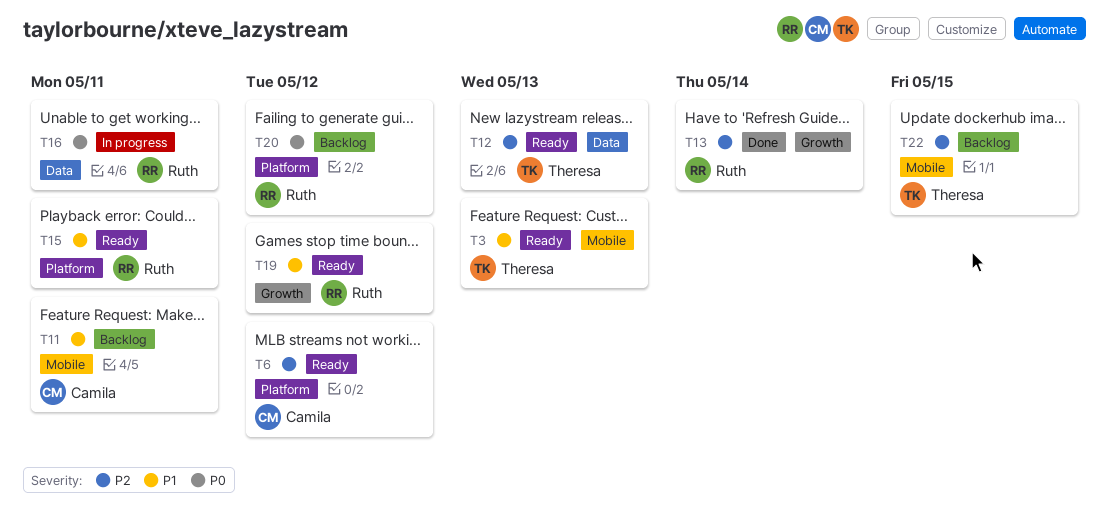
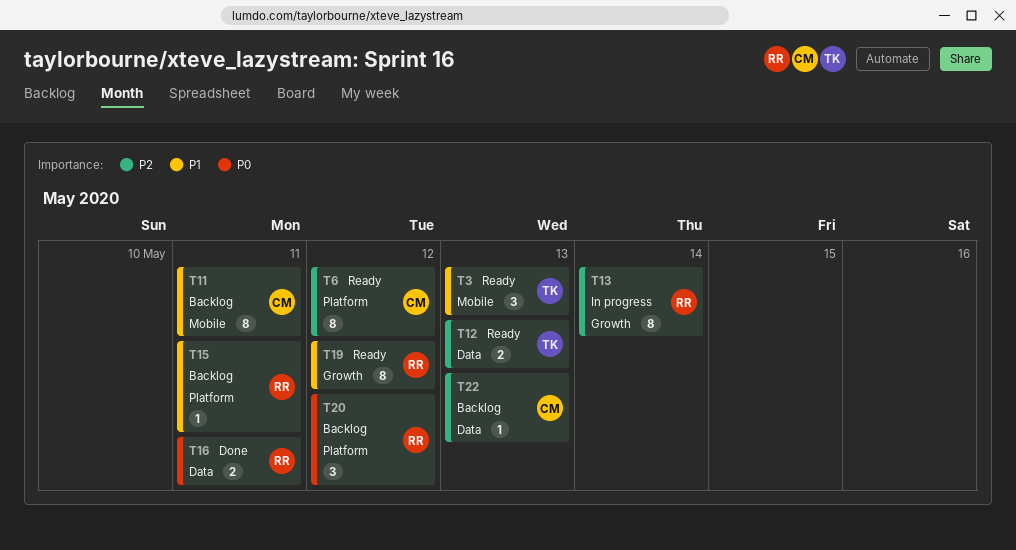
T13, status: Done -> In progress
T15, status: Ready -> Backlog
T16, status: In progress -> Done
T22, owner: Theresa -> Camila
T22, label: Mobile -> Data
T22, due: May 15 -> May 13

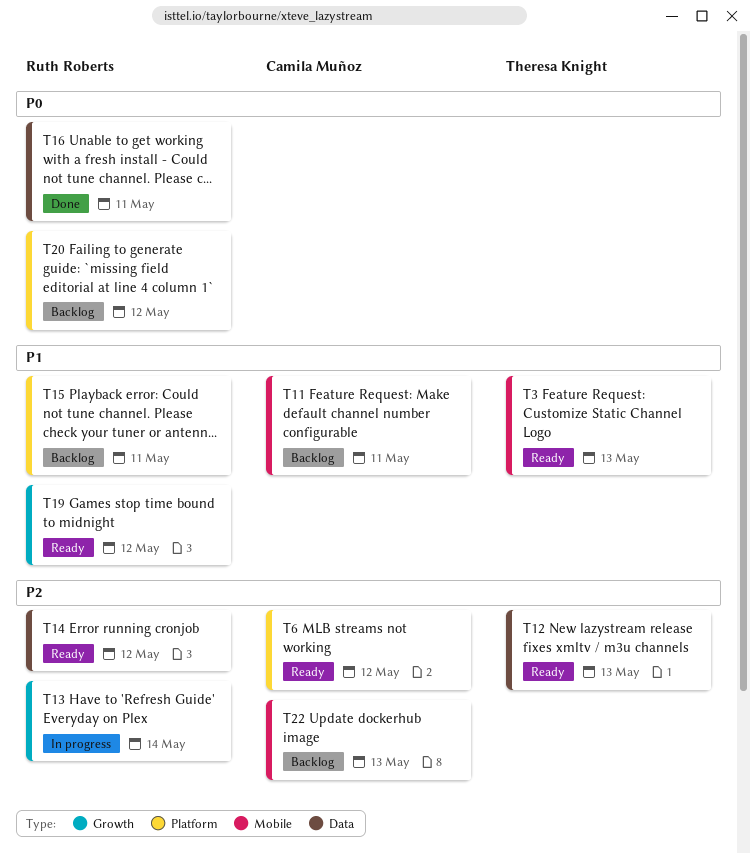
T14: none -> present
T22, label: Data -> Mobile

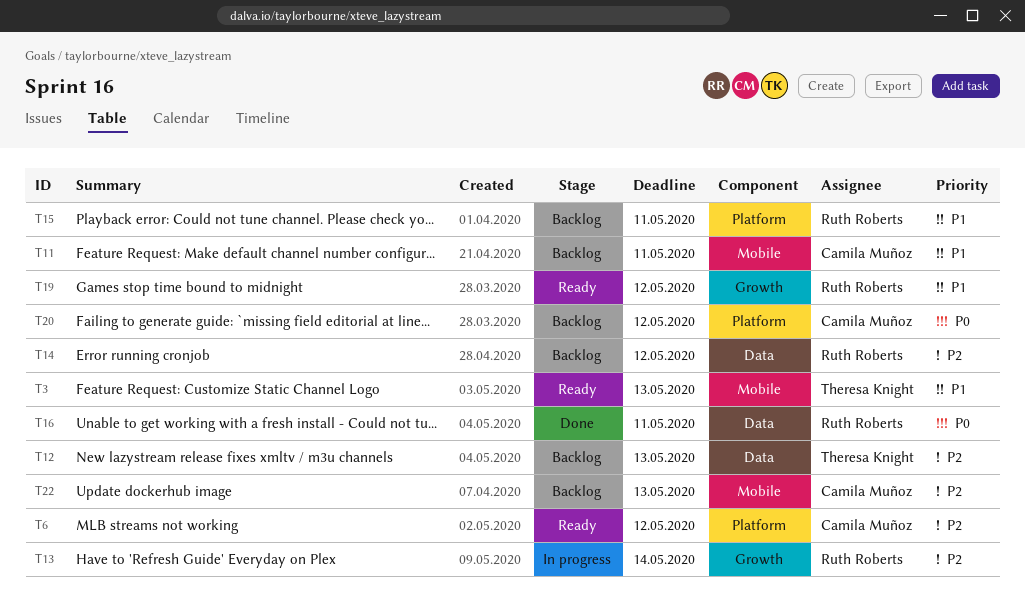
T12, status: Ready -> Backlog
T14, status: Ready -> Backlog
T20, owner: Ruth Roberts -> Camila Muñoz

